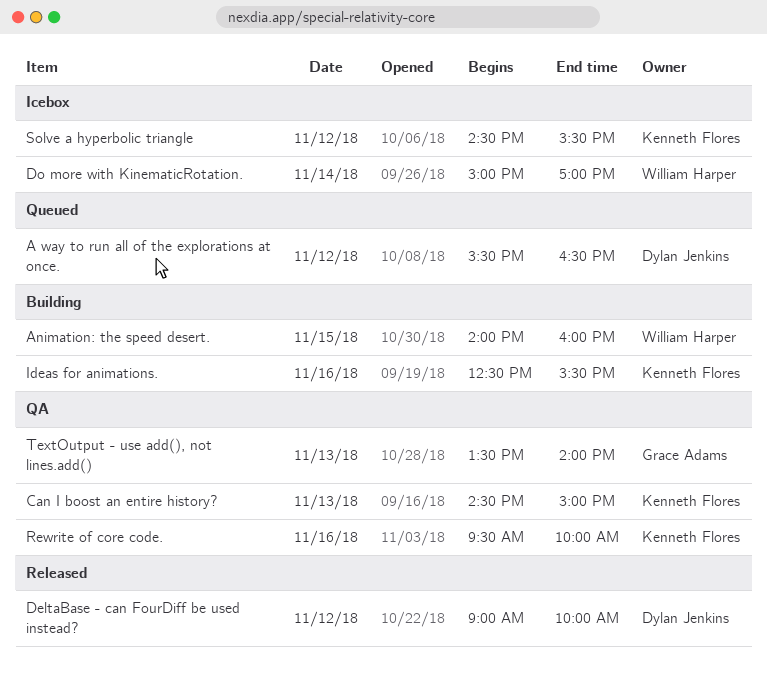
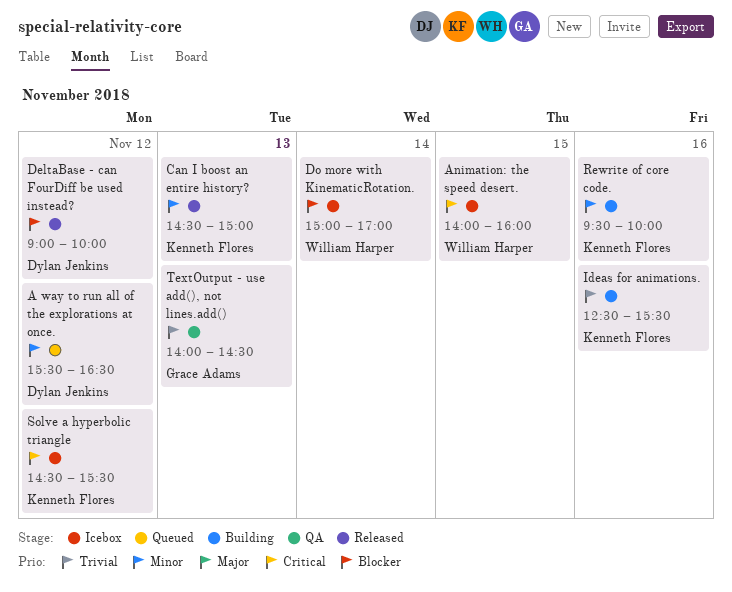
Animation: the speed desert., status: Building -> Icebox
Can I boost an entire history?, status: QA -> Released
Rewrite of core code., status: QA -> Building
TextOutput - use add(), not lines.add(), begins: 13:30 -> 14:00
TextOutput - use add(), not lines.add(), ends: 14:00 -> 14:30

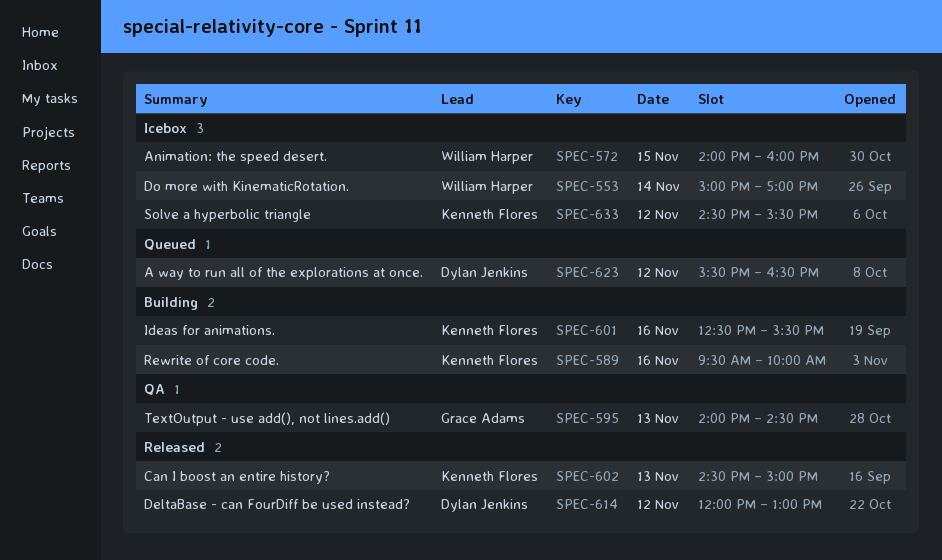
DeltaBase - can FourDiff be used instead?, begins: 09:00 -> 12:00
DeltaBase - can FourDiff be used instead?, ends: 10:00 -> 13:00

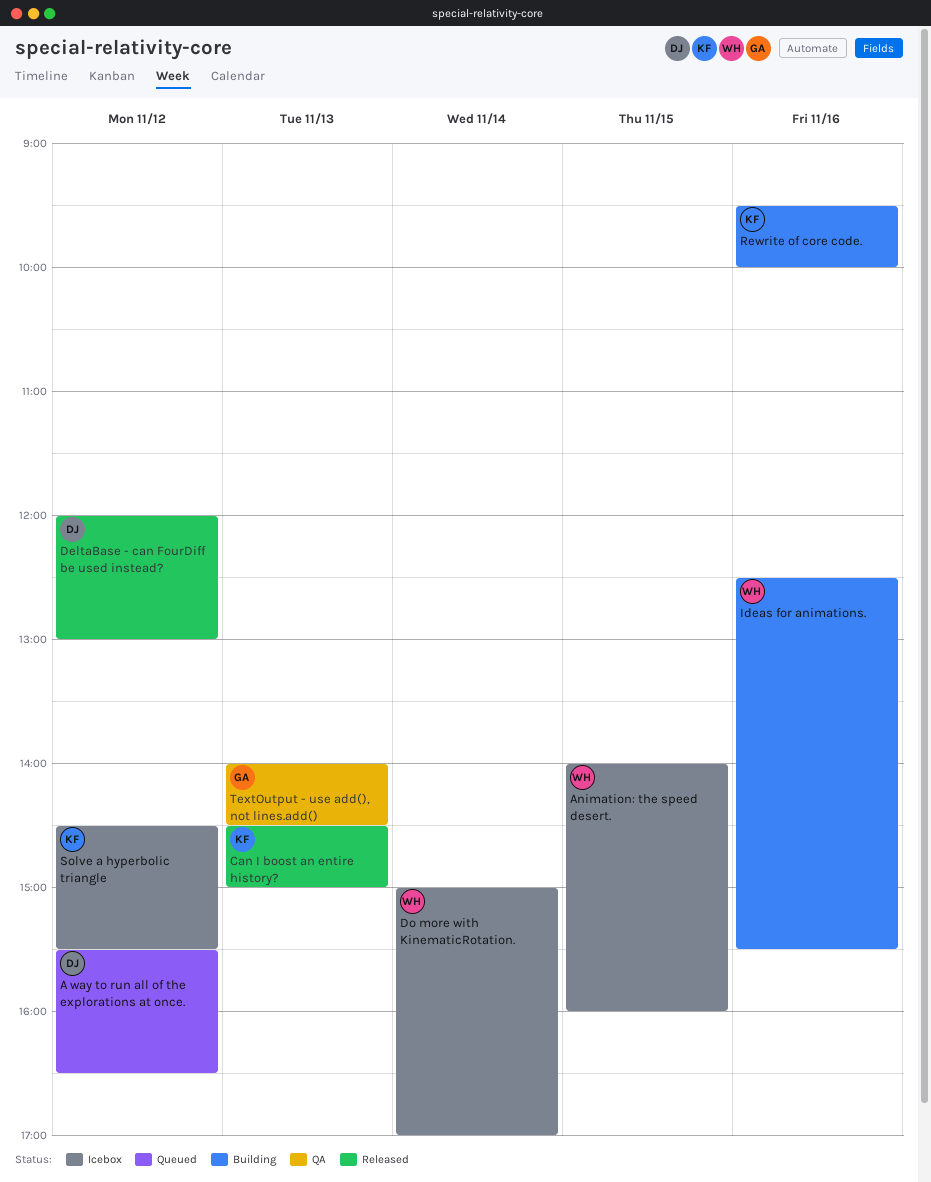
Ideas for animations., owner: Kenneth Flores -> William Harper

